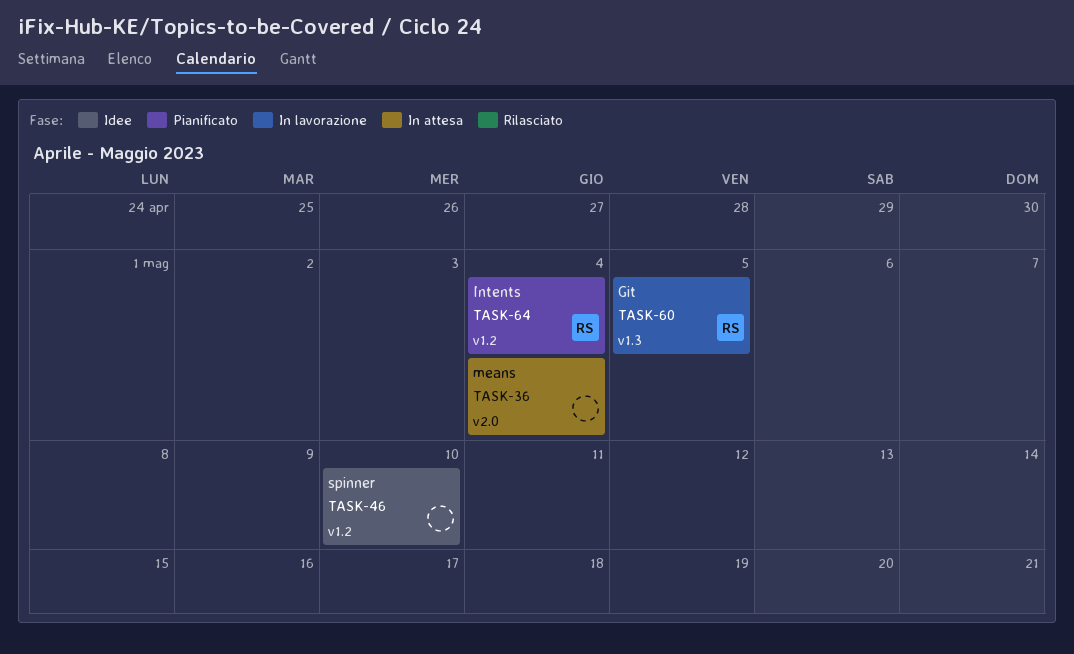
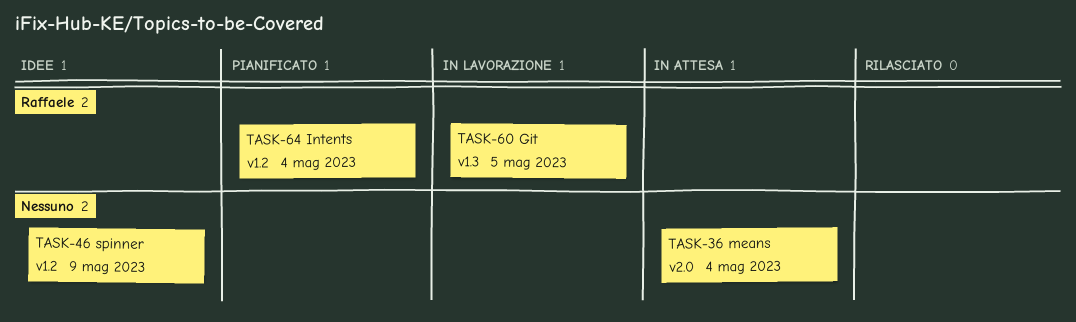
TASK-46, due: May 10 -> May 9

